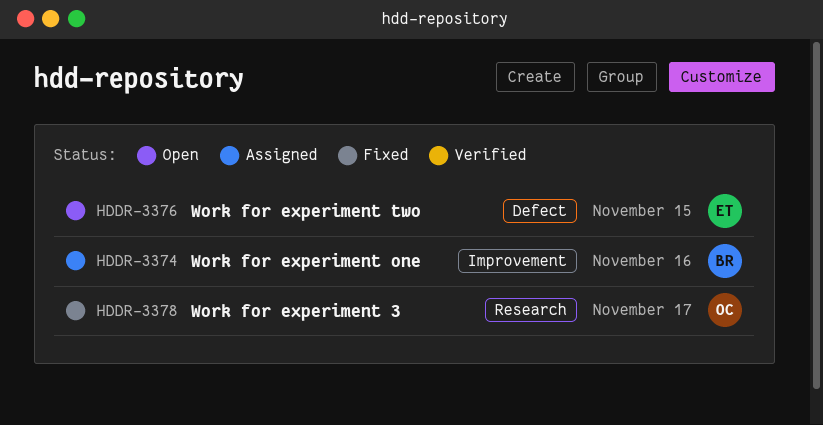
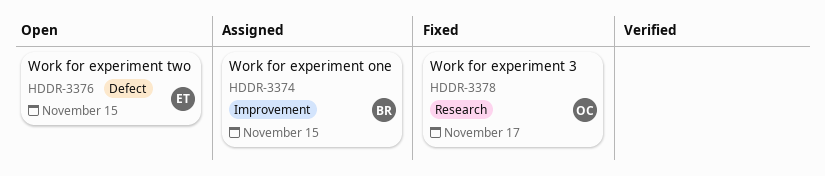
HDDR-3374, due: Nov 16 -> Nov 15

